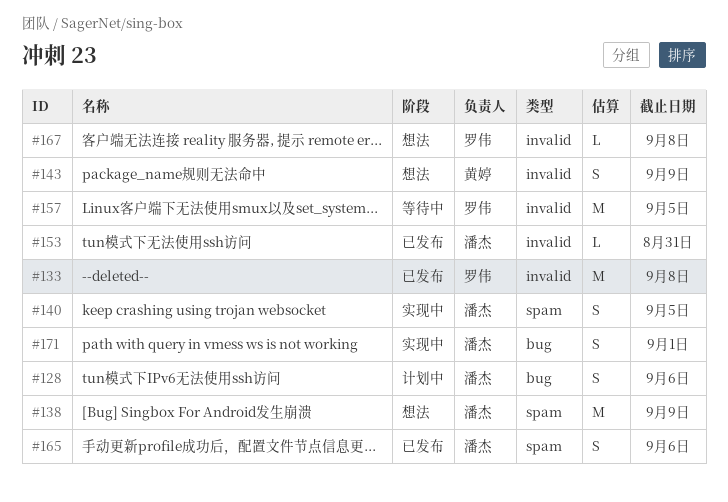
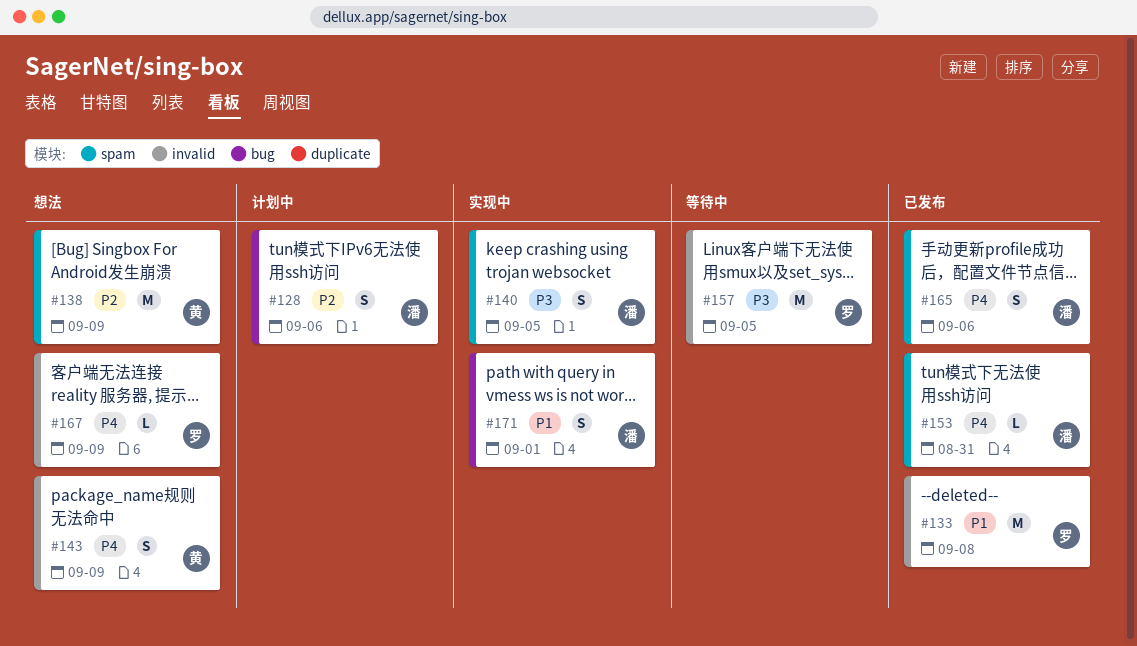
#138, owner: 潘杰 -> 黄婷
#153, label: invalid -> spam
#167, due: Sep 8 -> Sep 9

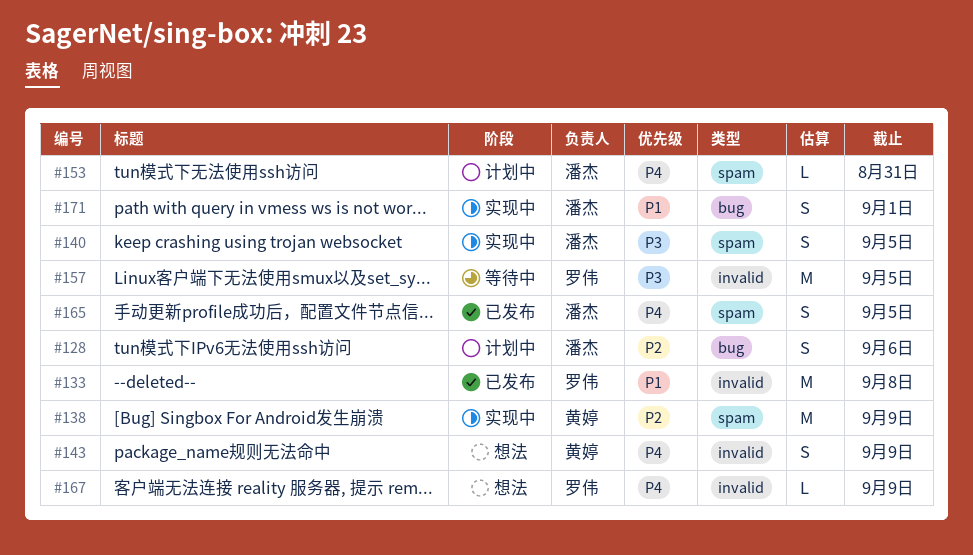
#138, status: 想法 -> 实现中
#153, status: 已发布 -> 计划中
#165, due: Sep 6 -> Sep 5

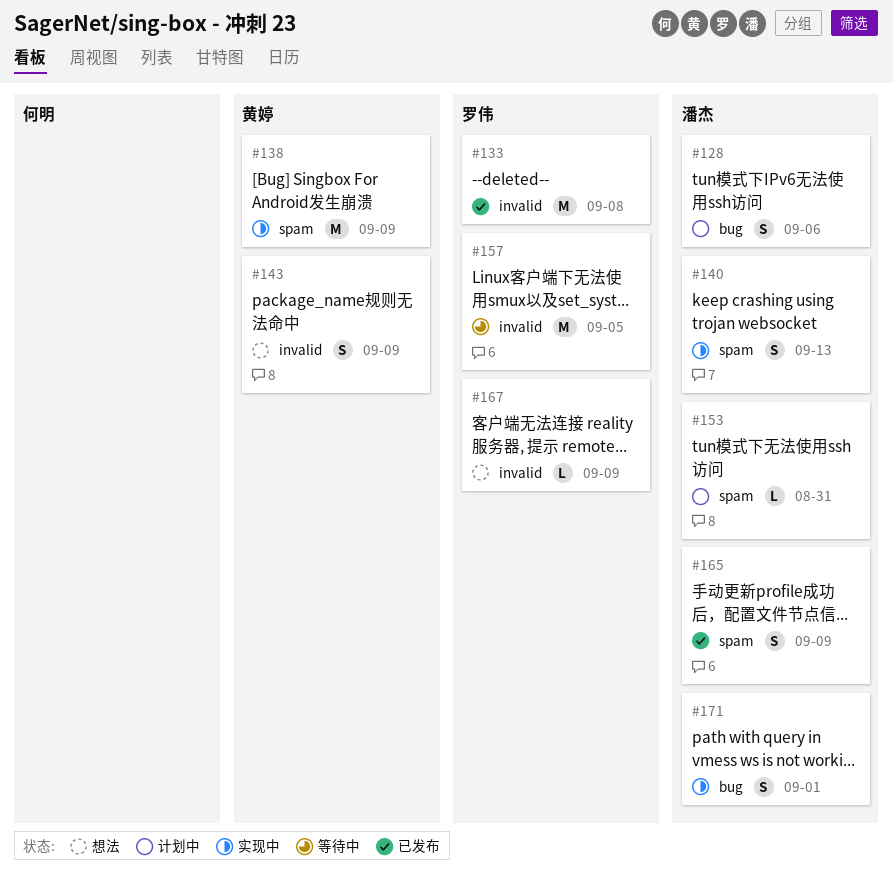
#140, due: Sep 5 -> Sep 13
#165, due: Sep 5 -> Sep 9

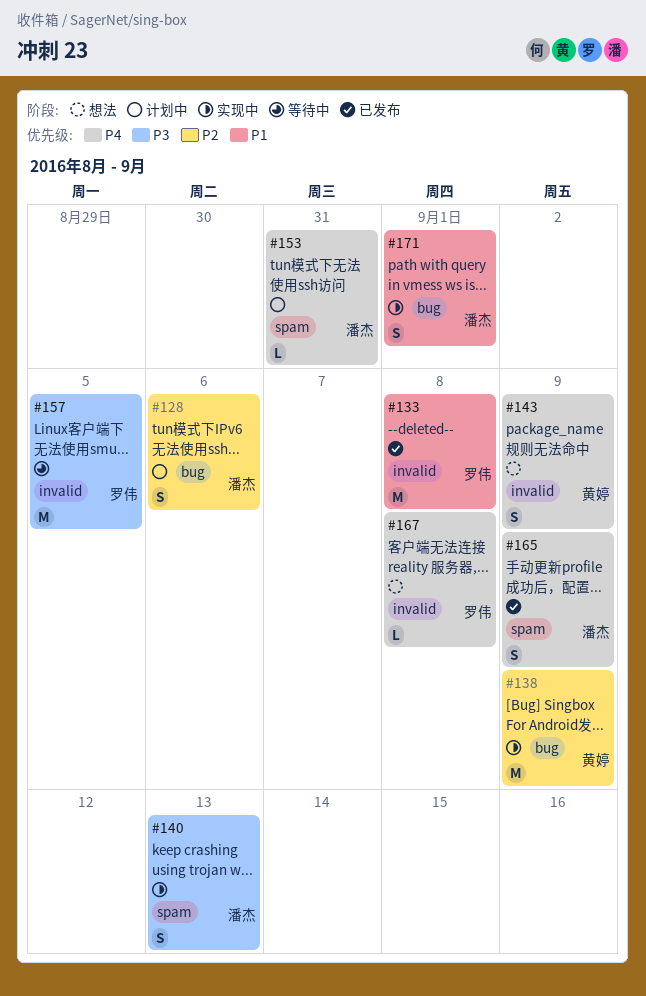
#138, label: spam -> bug
#167, due: Sep 9 -> Sep 8

